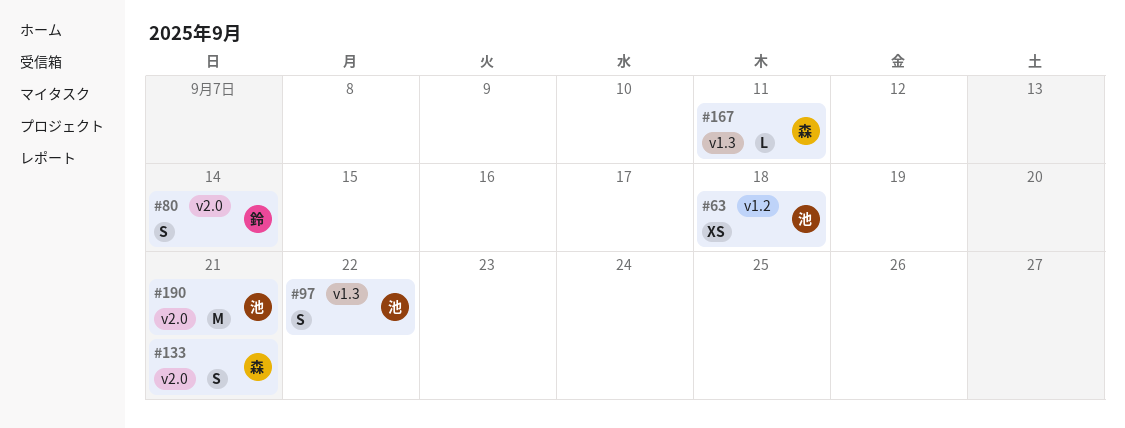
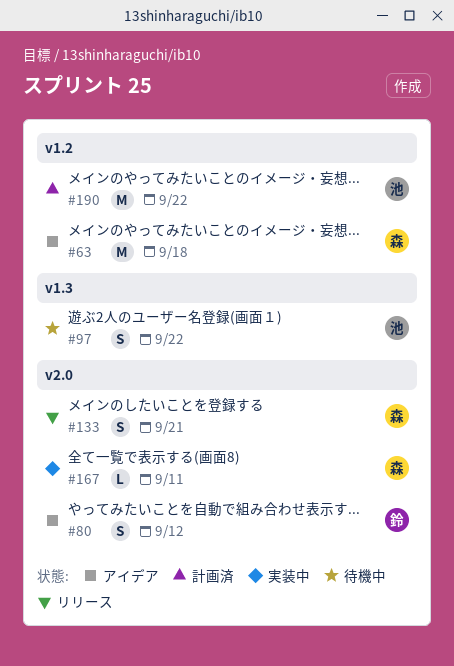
#63, owner: 池 -> 森
#63, estimate: XS -> M
#80, due: Sep 14 -> Sep 12
#167, label: v1.3 -> v2.0
#190, label: v2.0 -> v1.2
#190, due: Sep 21 -> Sep 22

